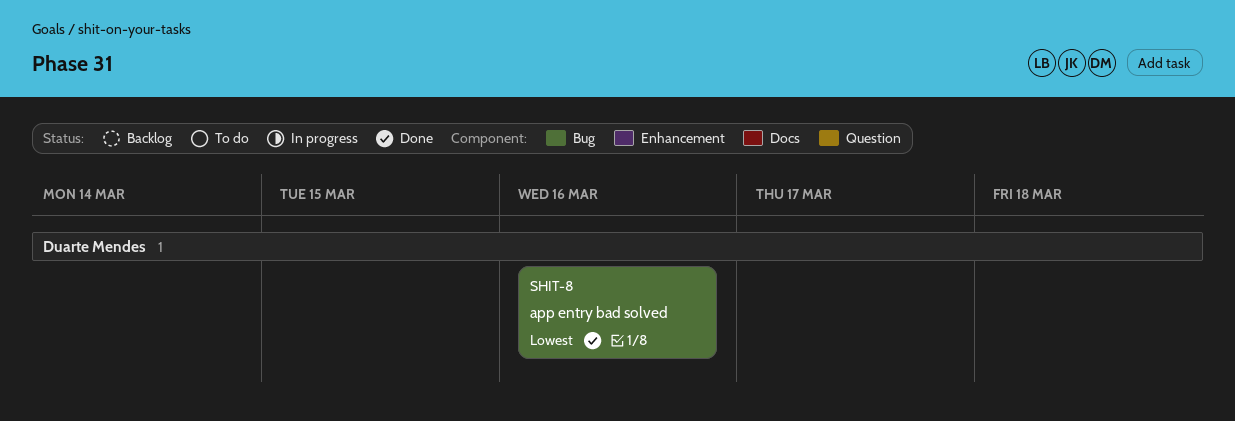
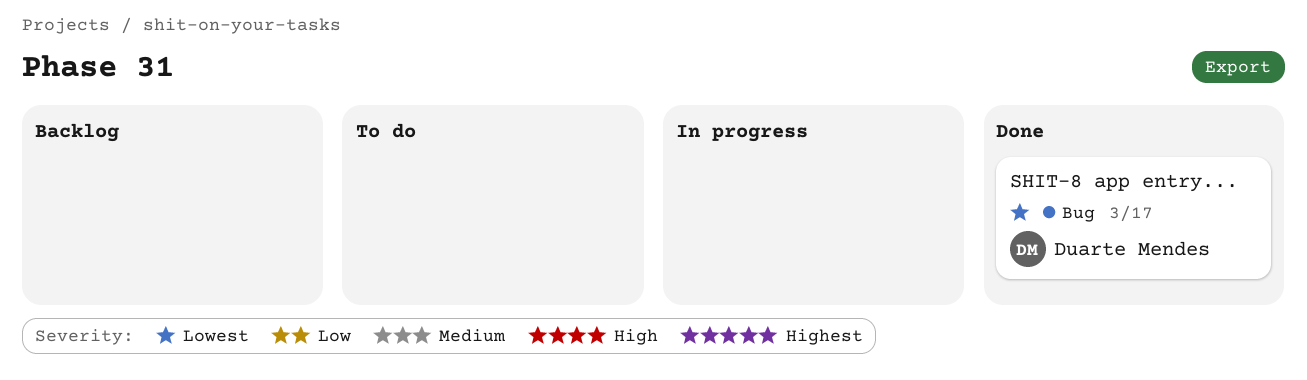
SHIT-8, due: Mar 16 -> Mar 17

